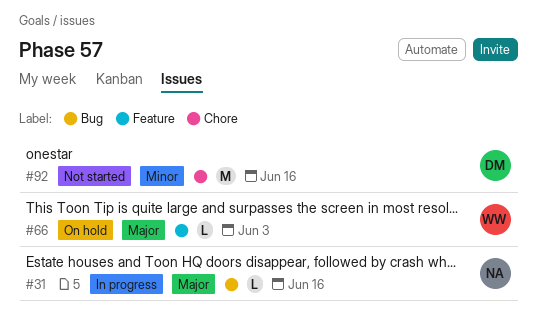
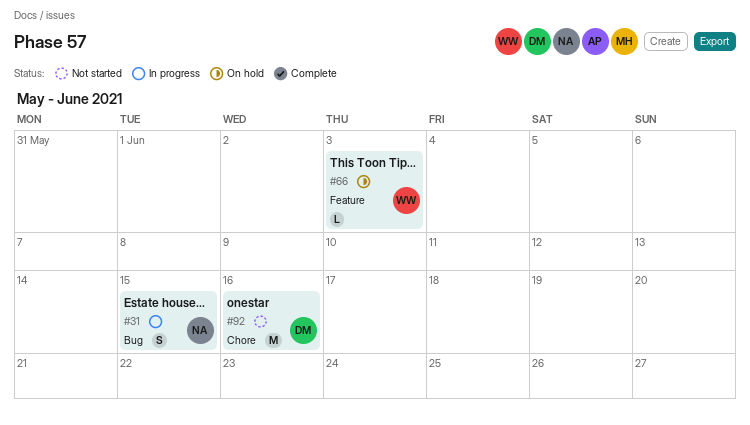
#31, estimate: L -> S
#31, due: Jun 16 -> Jun 15

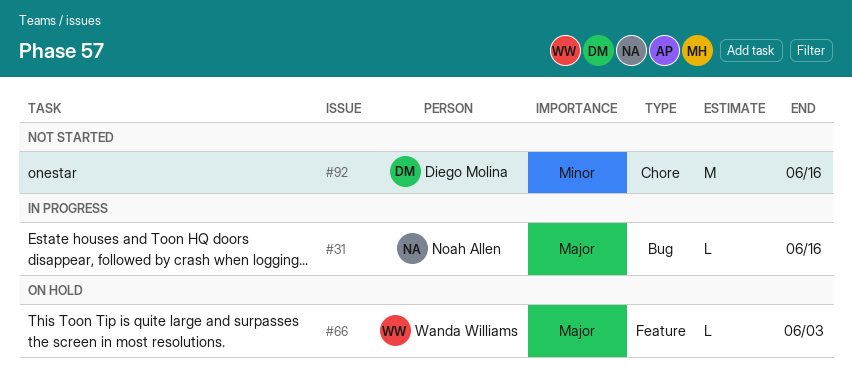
#31, estimate: S -> L
#31, due: Jun 15 -> Jun 16

